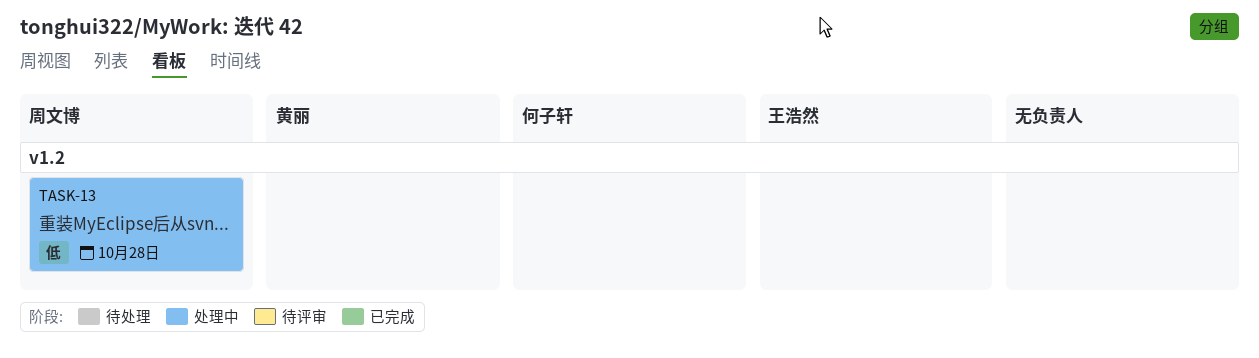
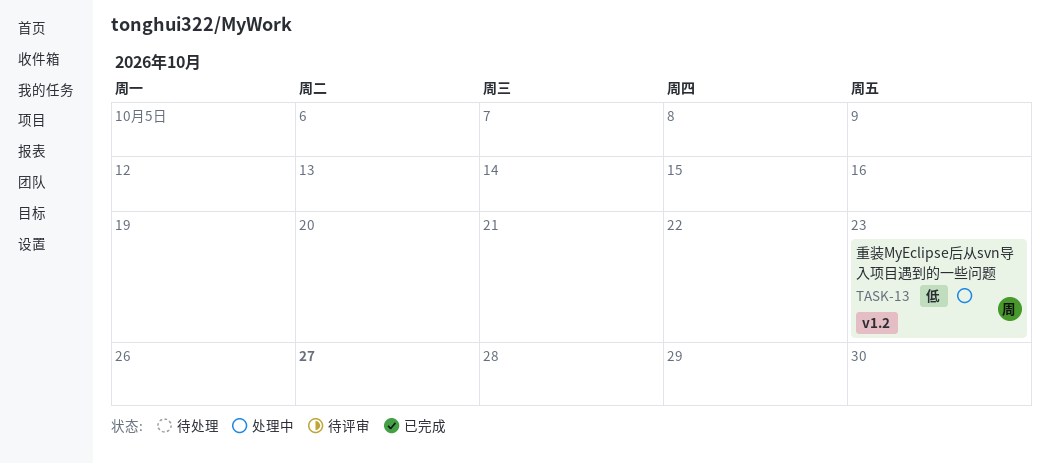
TASK-13, due: Oct 28 -> Oct 23

